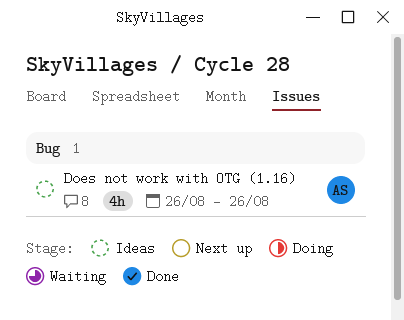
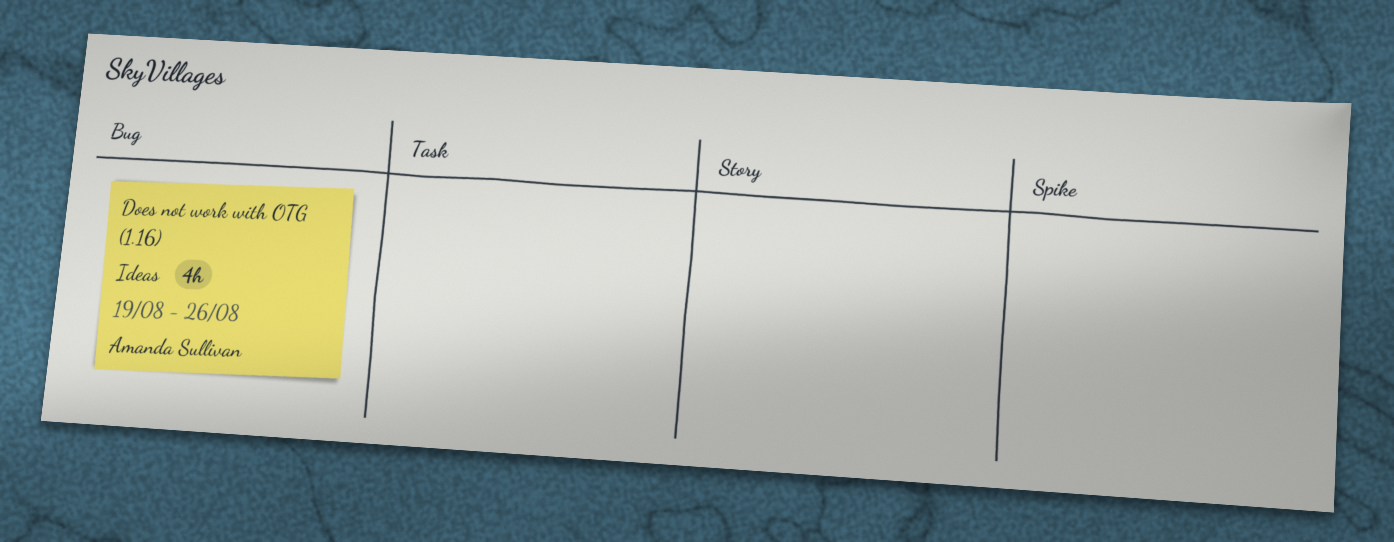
Does not work with OTG (1.16), start: Aug 26 -> Aug 19

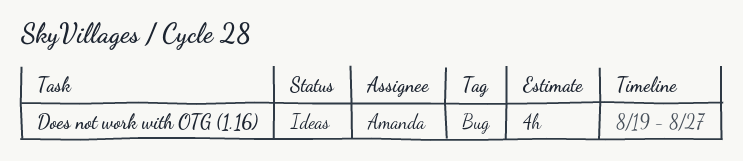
Does not work with OTG (1.16), due: Aug 26 -> Aug 27

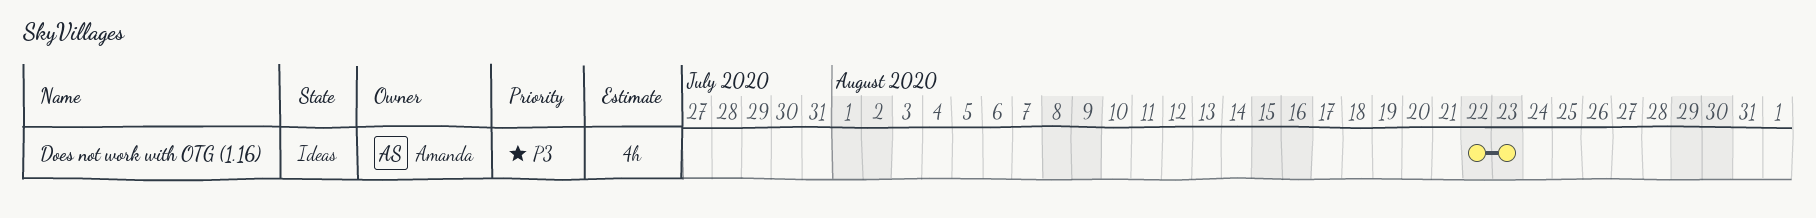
Does not work with OTG (1.16), start: Aug 19 -> Aug 22
Does not work with OTG (1.16), due: Aug 27 -> Aug 23

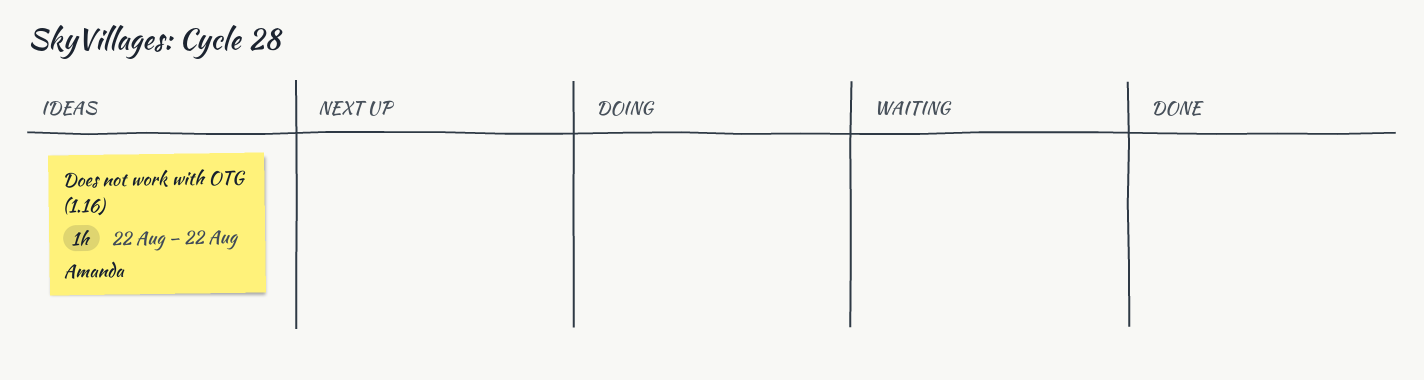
Does not work with OTG (1.16), estimate: 4h -> 1h
Does not work with OTG (1.16), due: Aug 23 -> Aug 22

